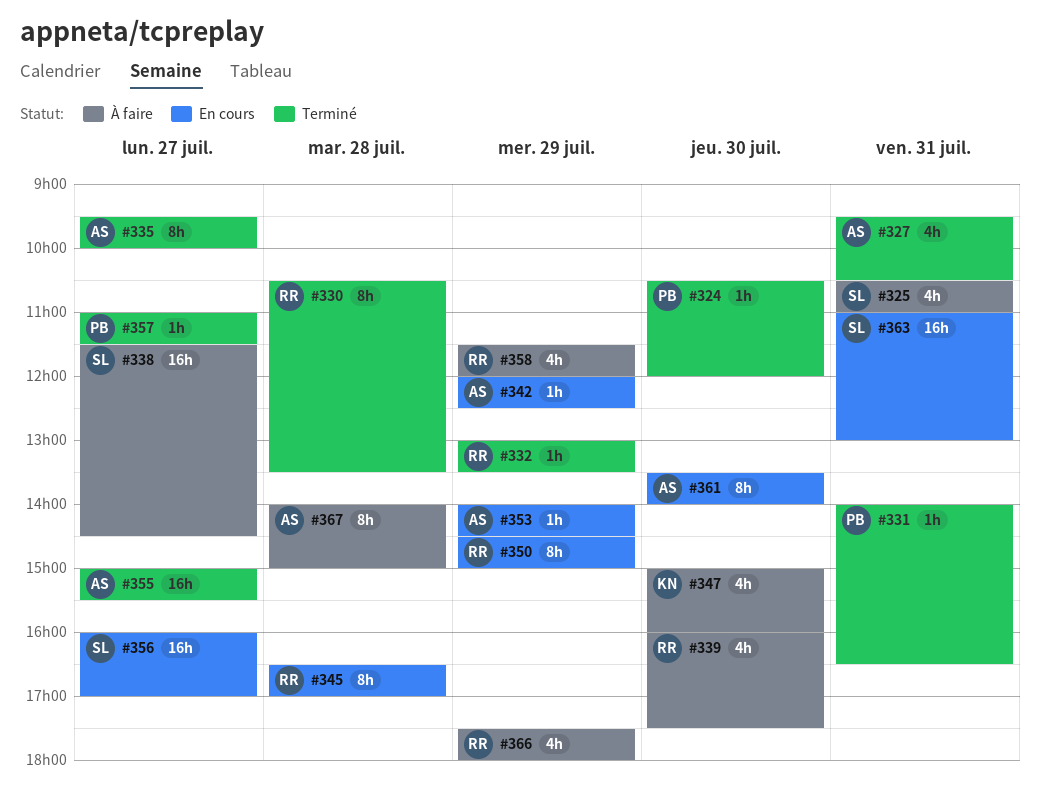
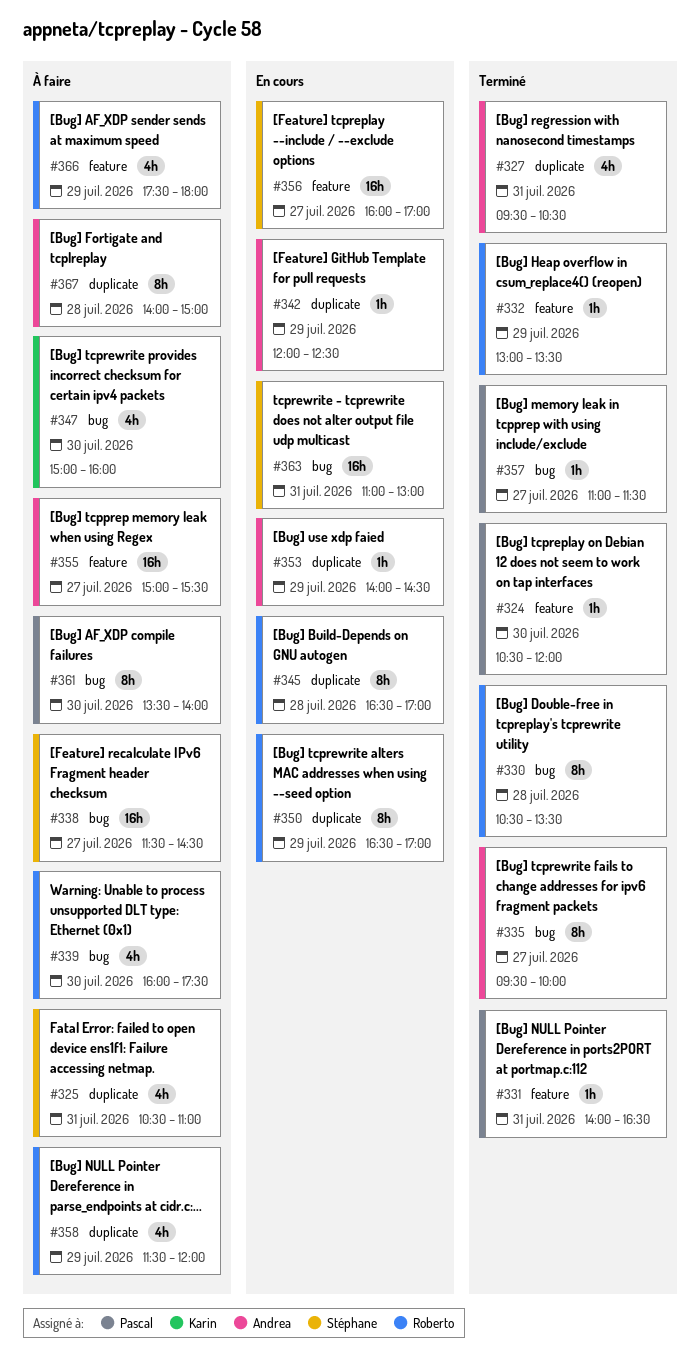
#350, begins: 14:30 -> 16:30
#350, ends: 15:00 -> 17:00
#355, status: Terminé -> À faire
#361, status: En cours -> À faire
#361, owner: Andrea -> Pascal

